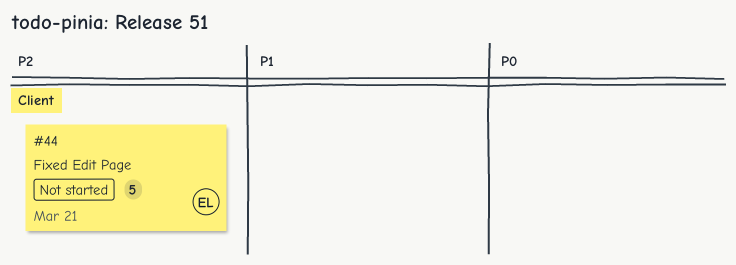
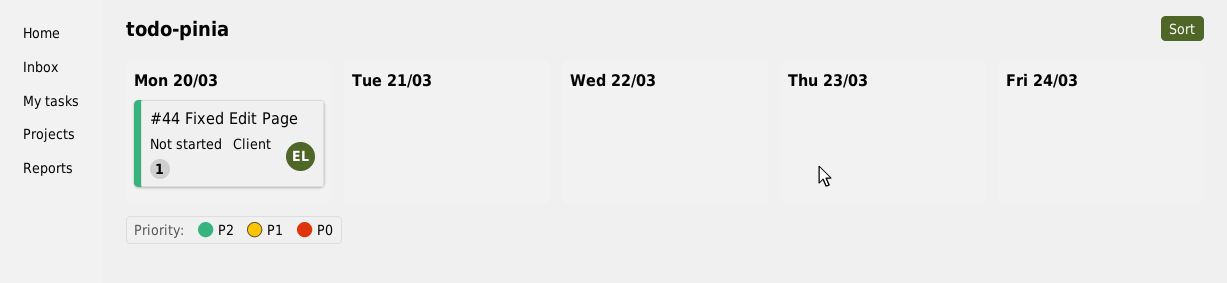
#44, estimate: 5 -> 1
#44, due: Mar 21 -> Mar 20

